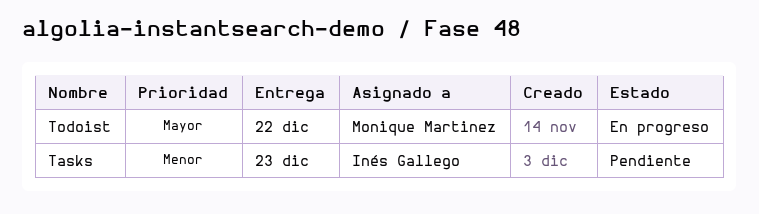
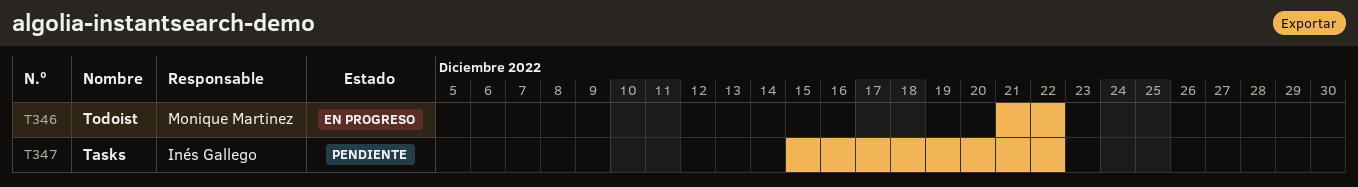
Tasks, due: Dec 23 -> Dec 22

